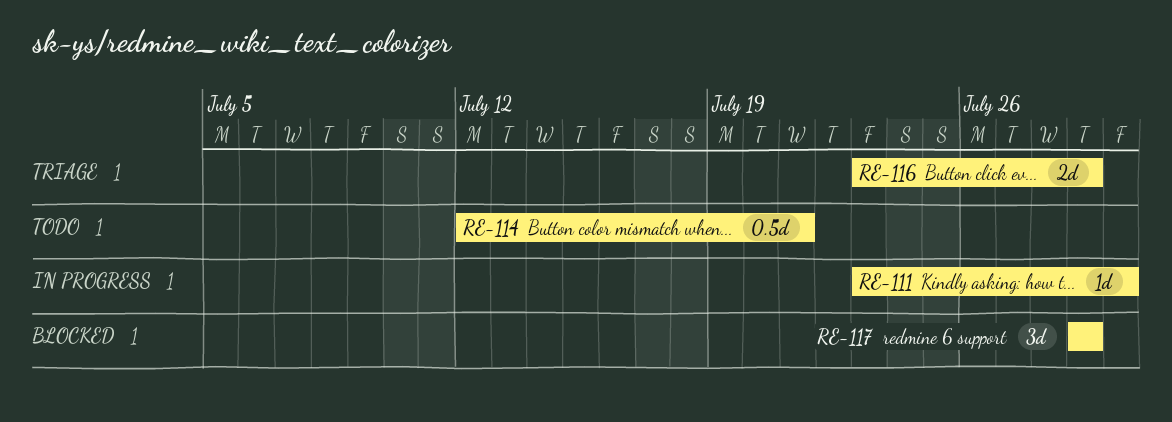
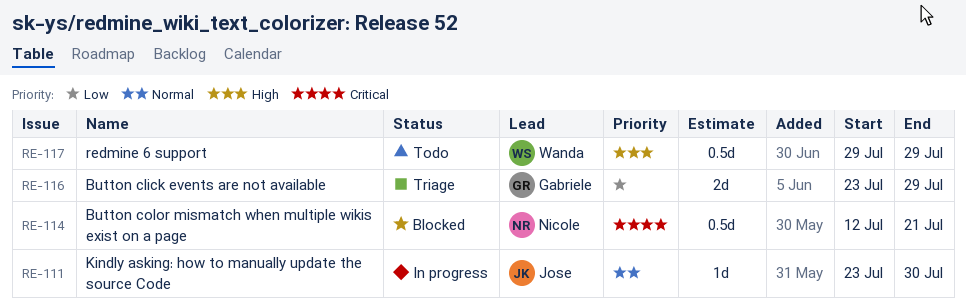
RE-114, status: Todo -> Blocked
RE-117, status: Blocked -> Todo
RE-117, estimate: 3d -> 0.5d

